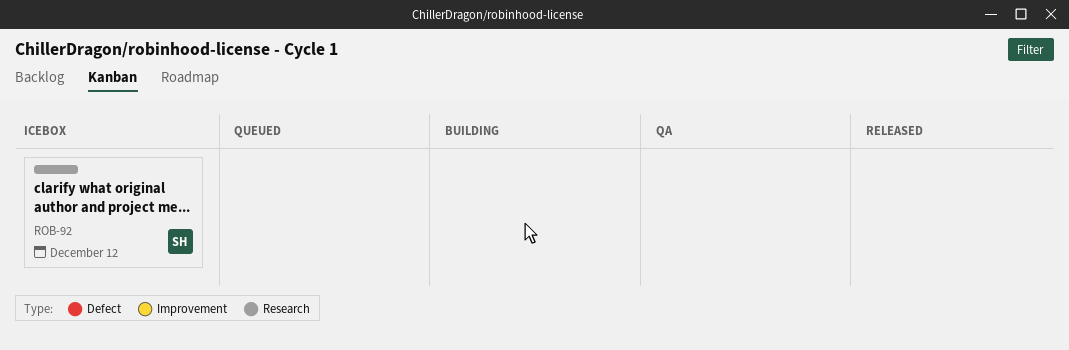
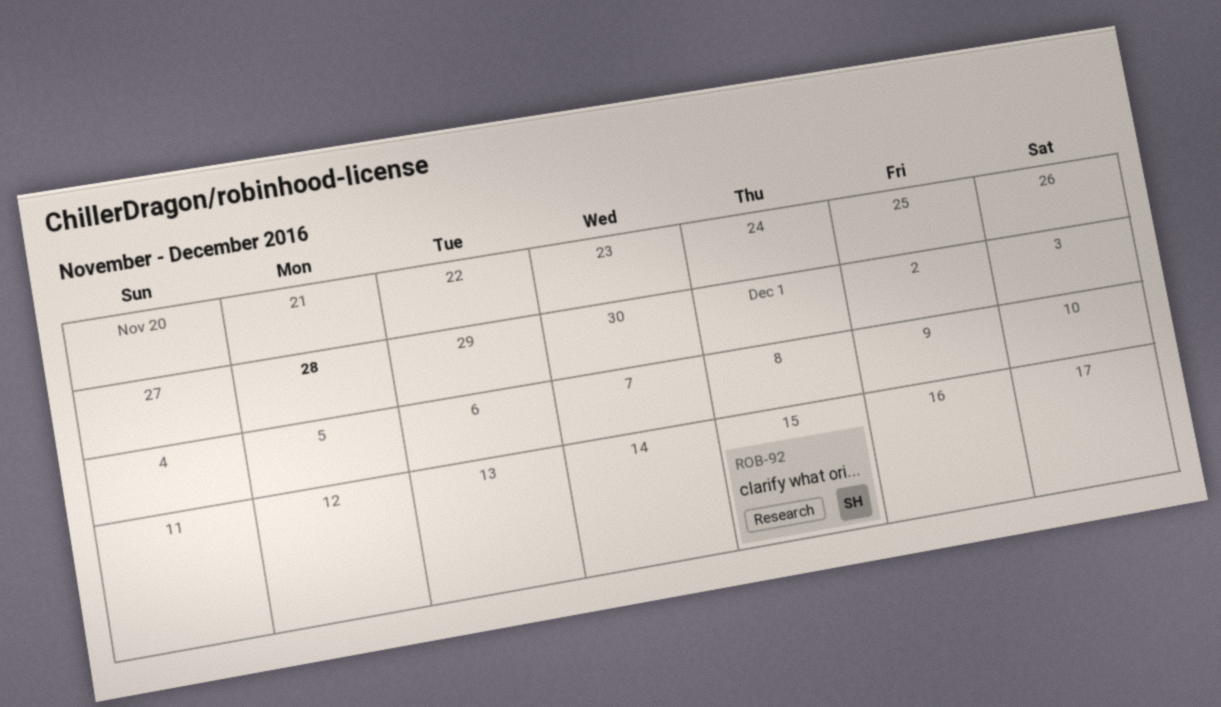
ROB-92, due: Dec 12 -> Dec 15

